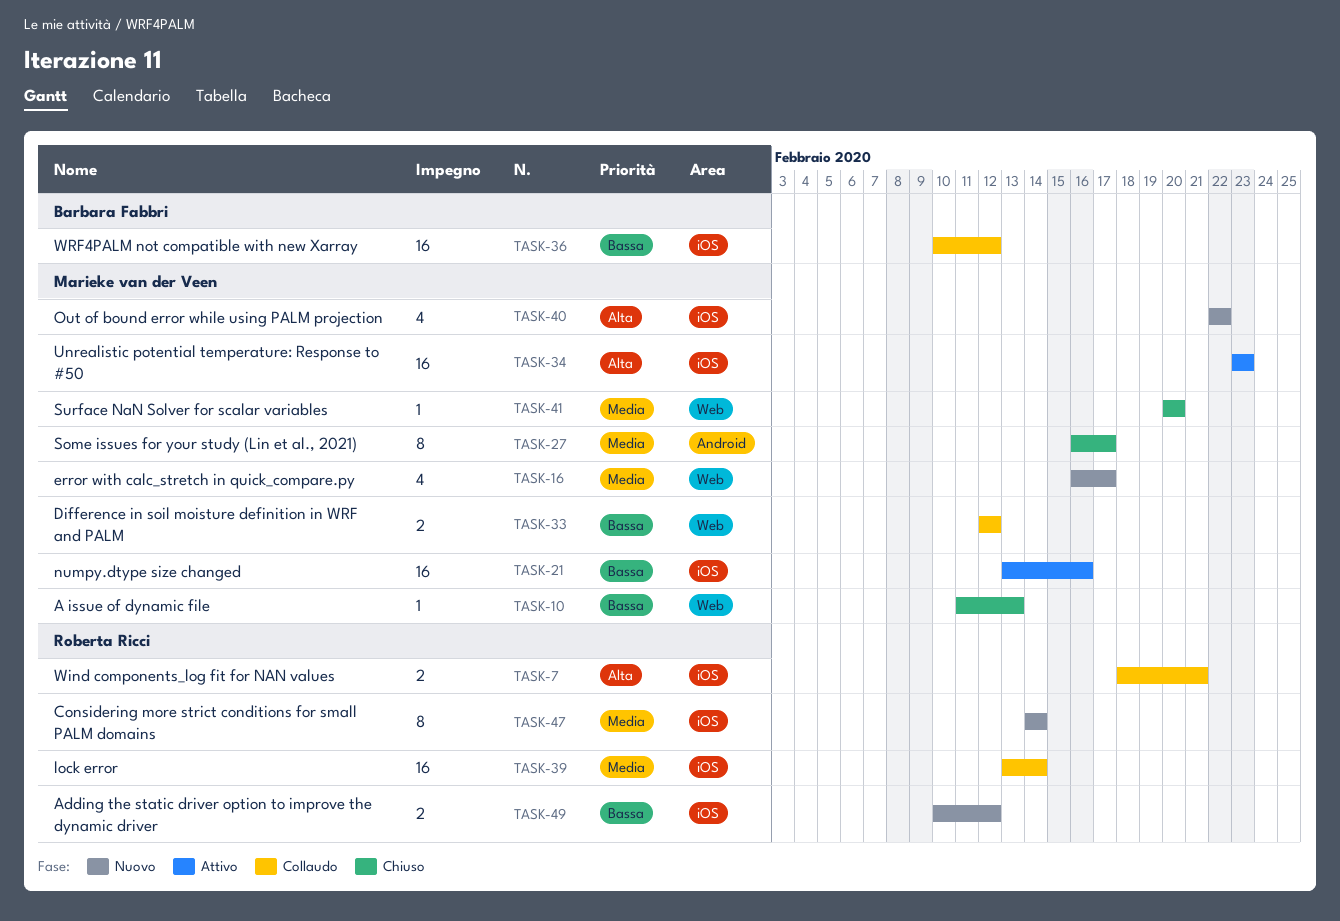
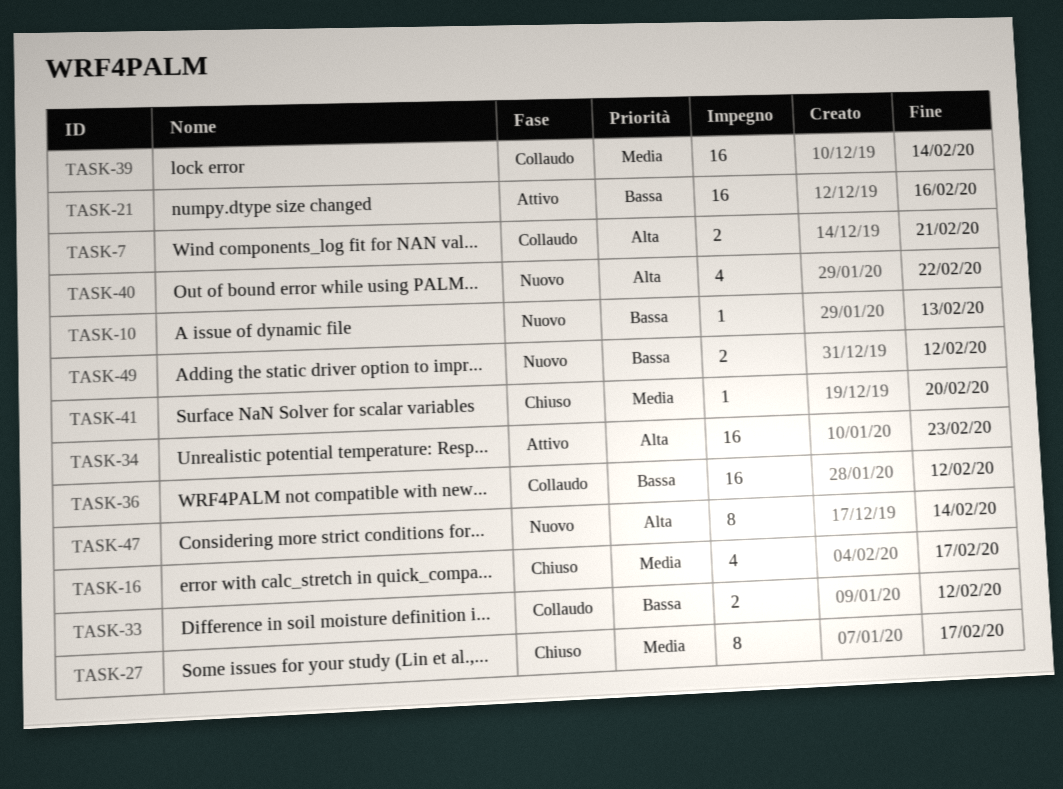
TASK-10, status: Chiuso -> Nuovo
TASK-16, status: Nuovo -> Chiuso
TASK-47, priority: Media -> Alta

